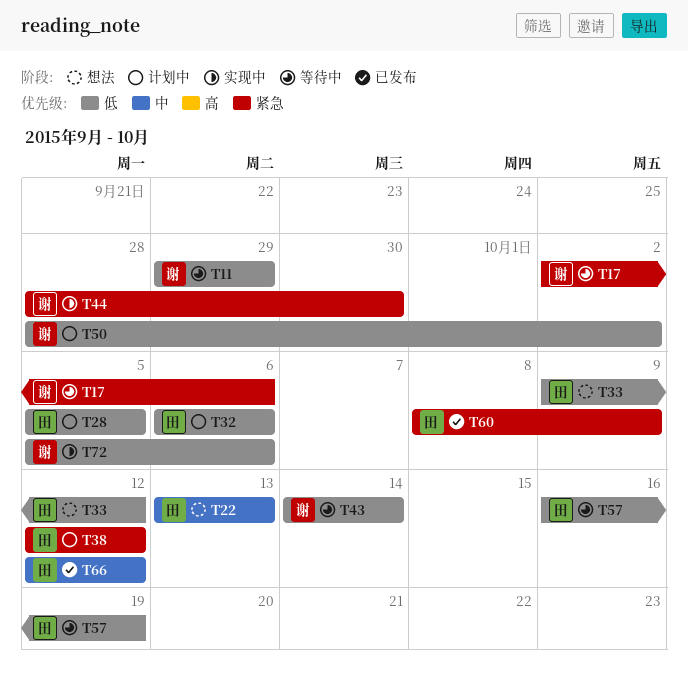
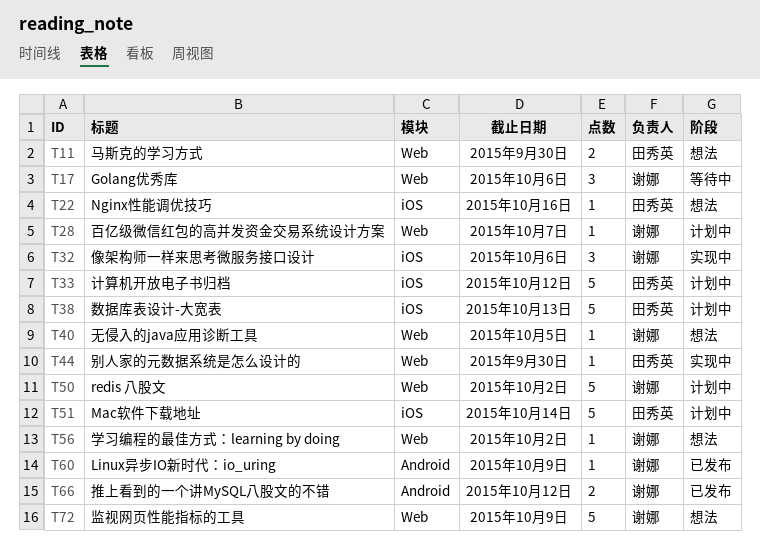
T11, status: 等待中 -> 想法
T11, owner: 谢娜 -> 田秀英
T11, due: Sep 29 -> Sep 30
T22, due: Oct 13 -> Oct 16
T28, owner: 田秀英 -> 谢娜
T28, due: Oct 5 -> Oct 7
T32, status: 计划中 -> 实现中
T32, owner: 田秀英 -> 谢娜
T33, status: 想法 -> 计划中
T38, due: Oct 12 -> Oct 13
T40: none -> present
T43: present -> none
T44, owner: 谢娜 -> 田秀英
T51: none -> present
T56: none -> present
T57: present -> none
T60, owner: 田秀英 -> 谢娜
T66, owner: 田秀英 -> 谢娜
T72, status: 实现中 -> 想法
T72, due: Oct 6 -> Oct 9

